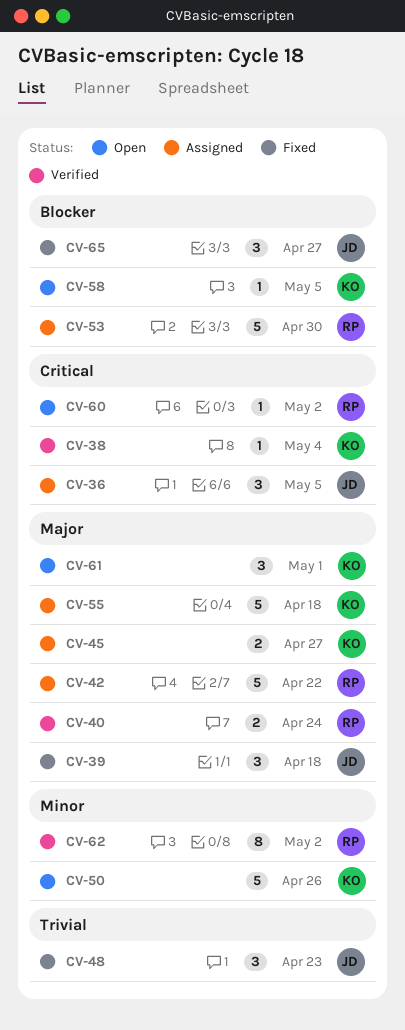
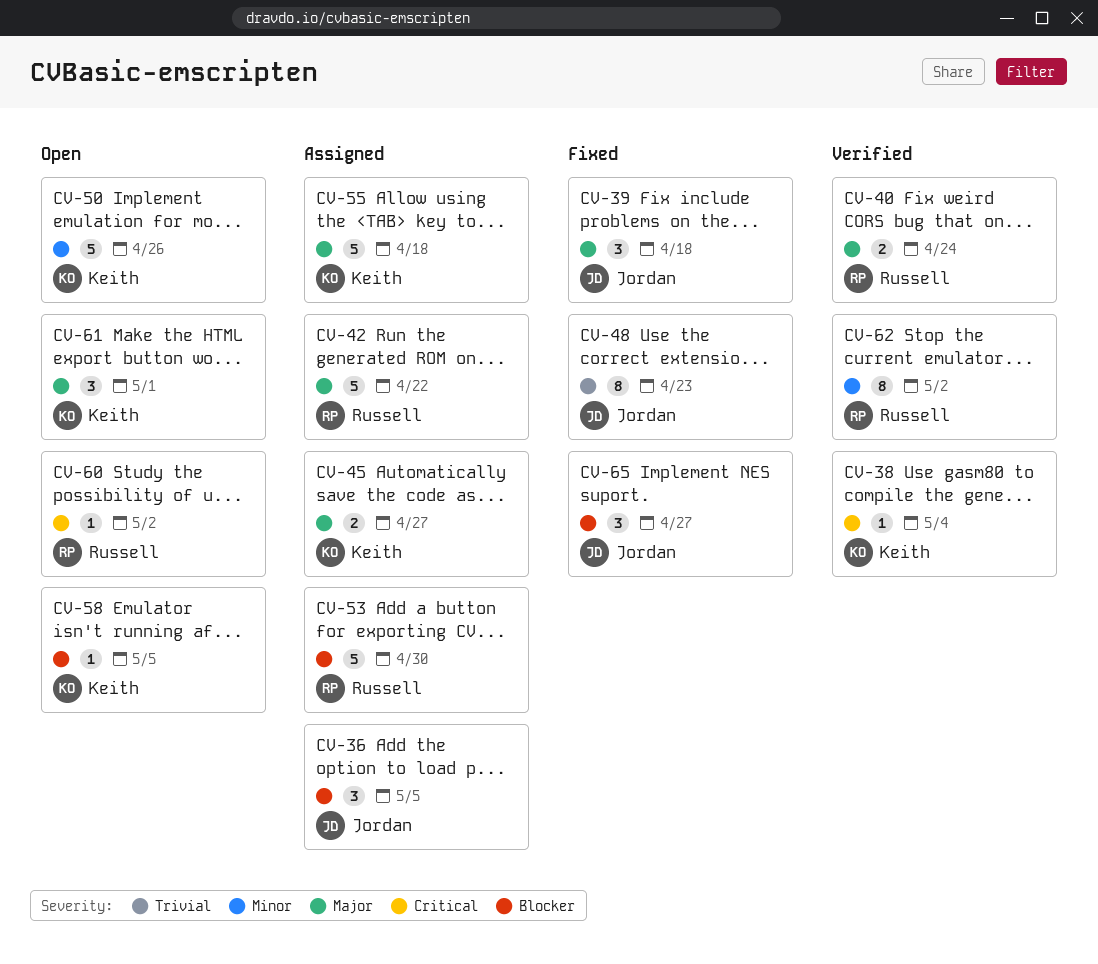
CV-36, priority: Critical -> Blocker
CV-48, estimate: 3 -> 8

